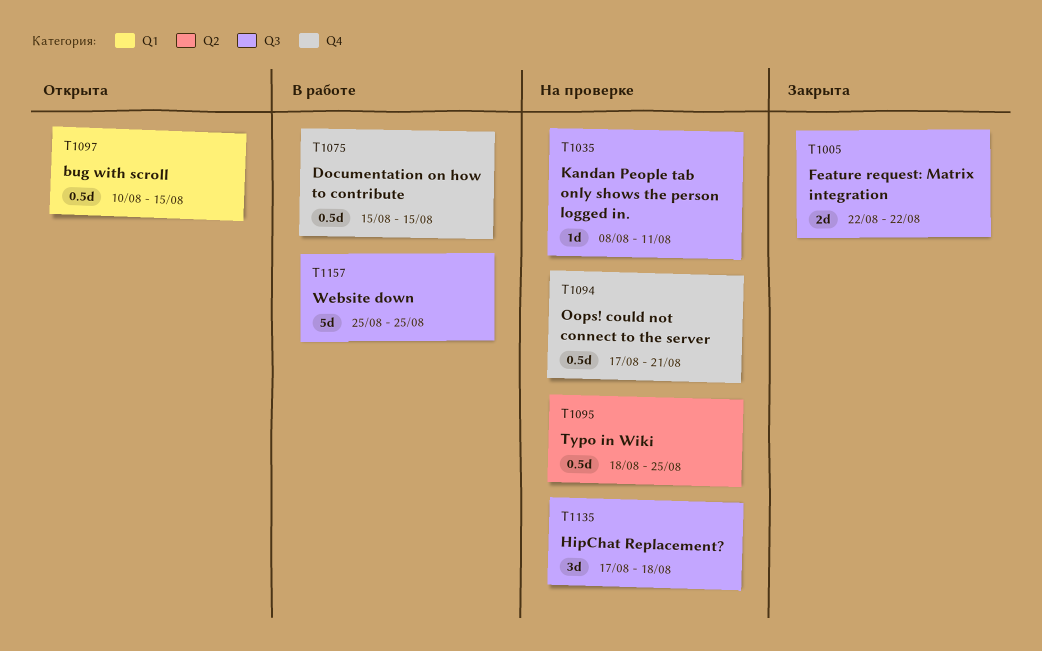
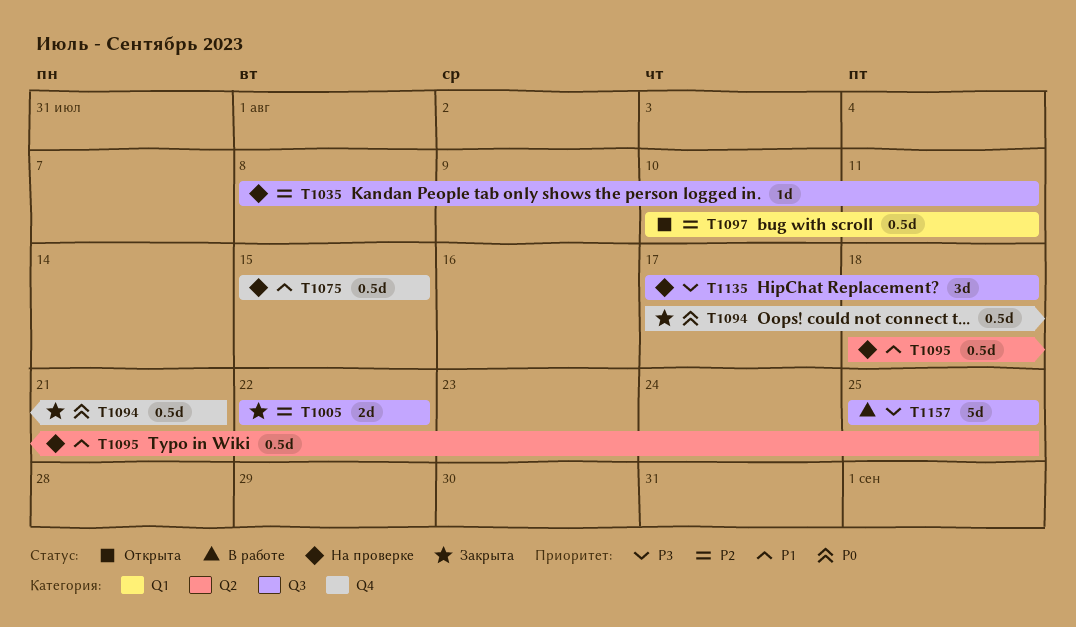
T1075, status: В работе -> На проверке
T1094, status: На проверке -> Закрыта
T1097, due: Aug 15 -> Aug 11

